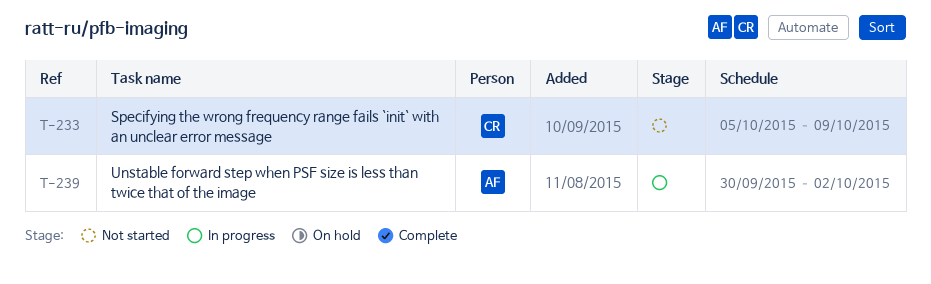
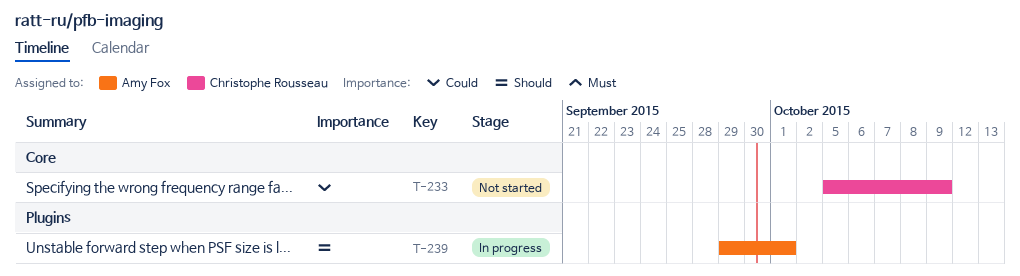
T-239, start: Sep 30 -> Sep 29
T-239, due: Oct 2 -> Oct 1

